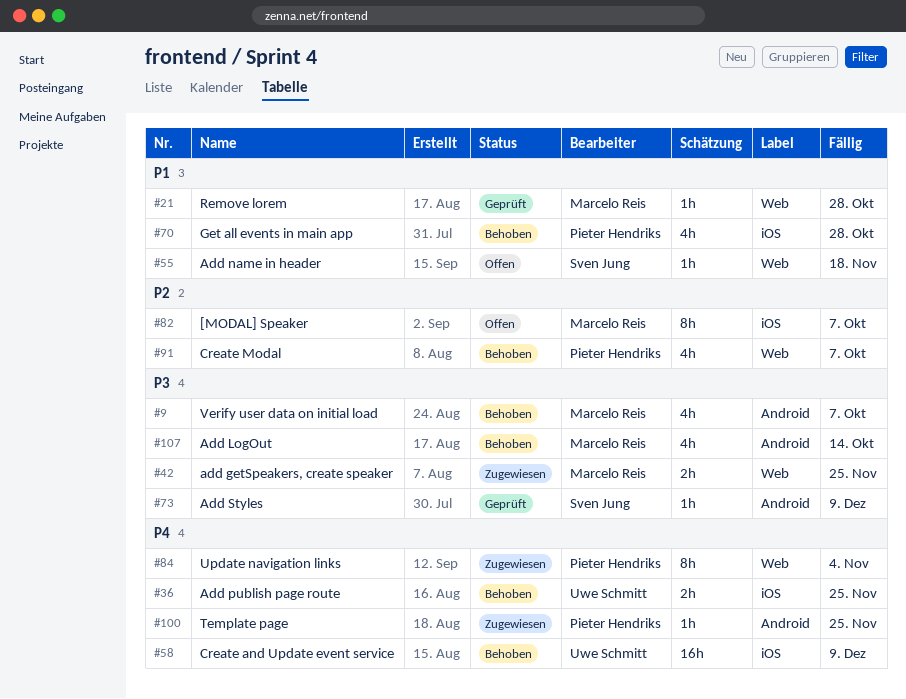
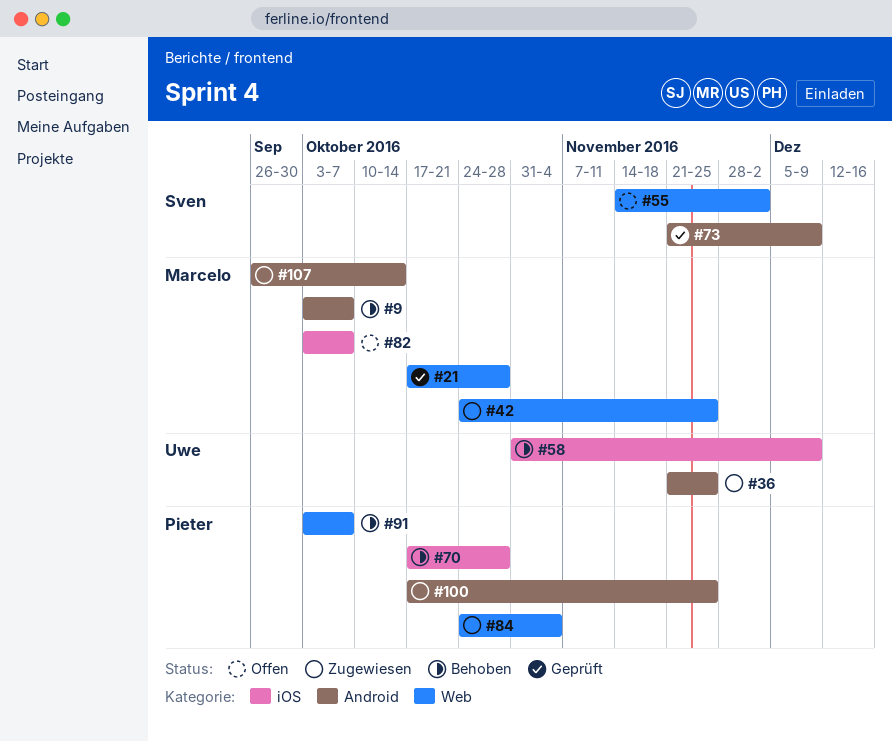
#36, status: Behoben -> Zugewiesen
#36, label: iOS -> Android
#55, due: Nov 18 -> Dec 2
#107, status: Behoben -> Zugewiesen

